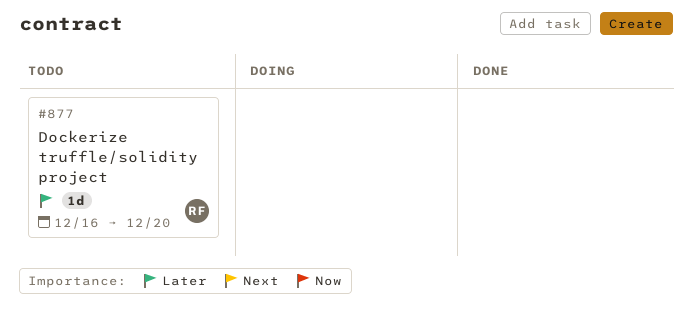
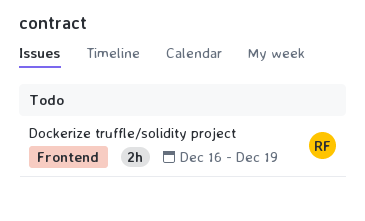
Dockerize truffle/solidity project, estimate: 1d -> 2h
Dockerize truffle/solidity project, due: Dec 20 -> Dec 19

